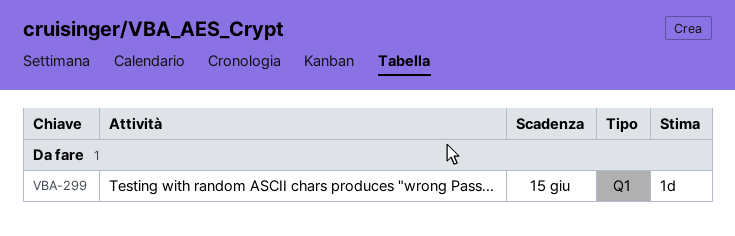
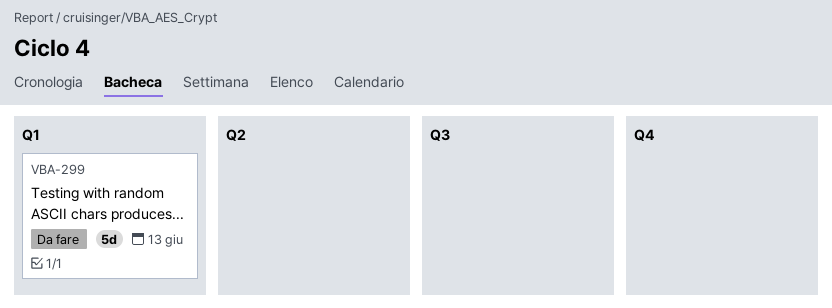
VBA-299, estimate: 1d -> 5d
VBA-299, due: Jun 15 -> Jun 13

